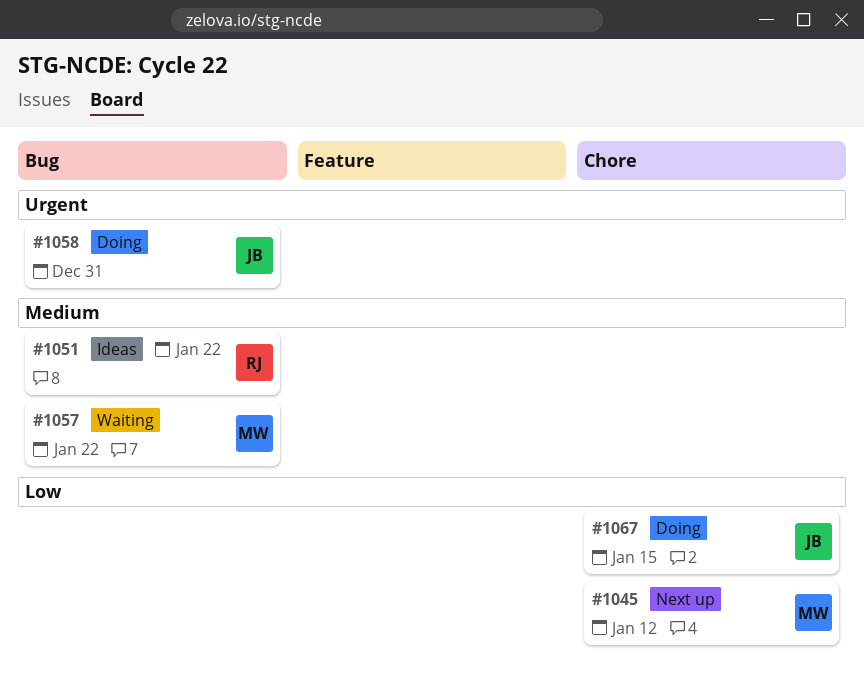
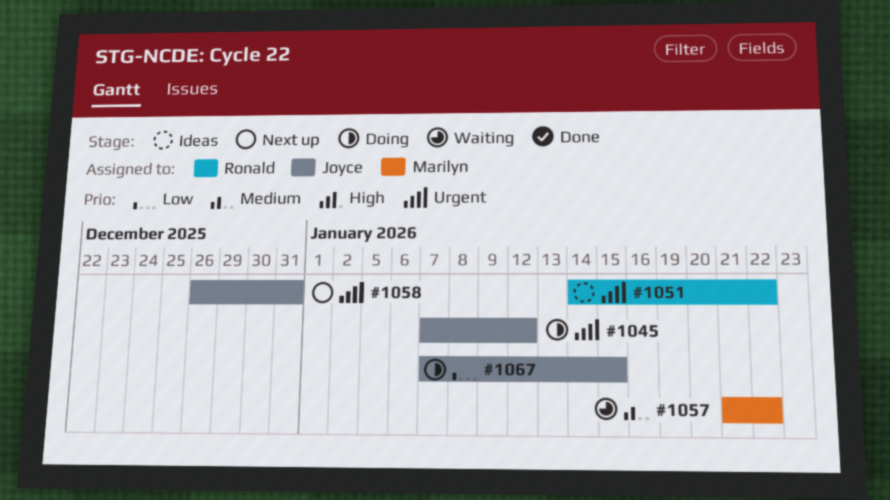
#1045, status: Next up -> Doing
#1045, owner: Marilyn -> Joyce
#1045, priority: Low -> Urgent
#1051, priority: Medium -> Urgent
#1058, status: Doing -> Next up

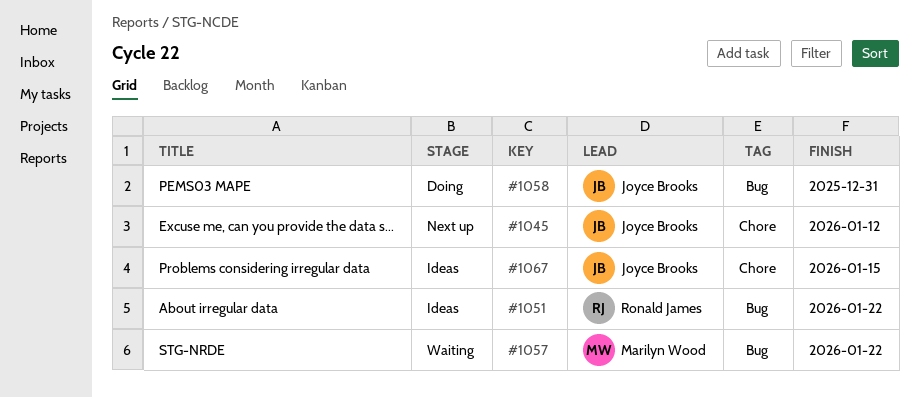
#1045, status: Doing -> Next up
#1058, status: Next up -> Doing
#1067, status: Doing -> Ideas

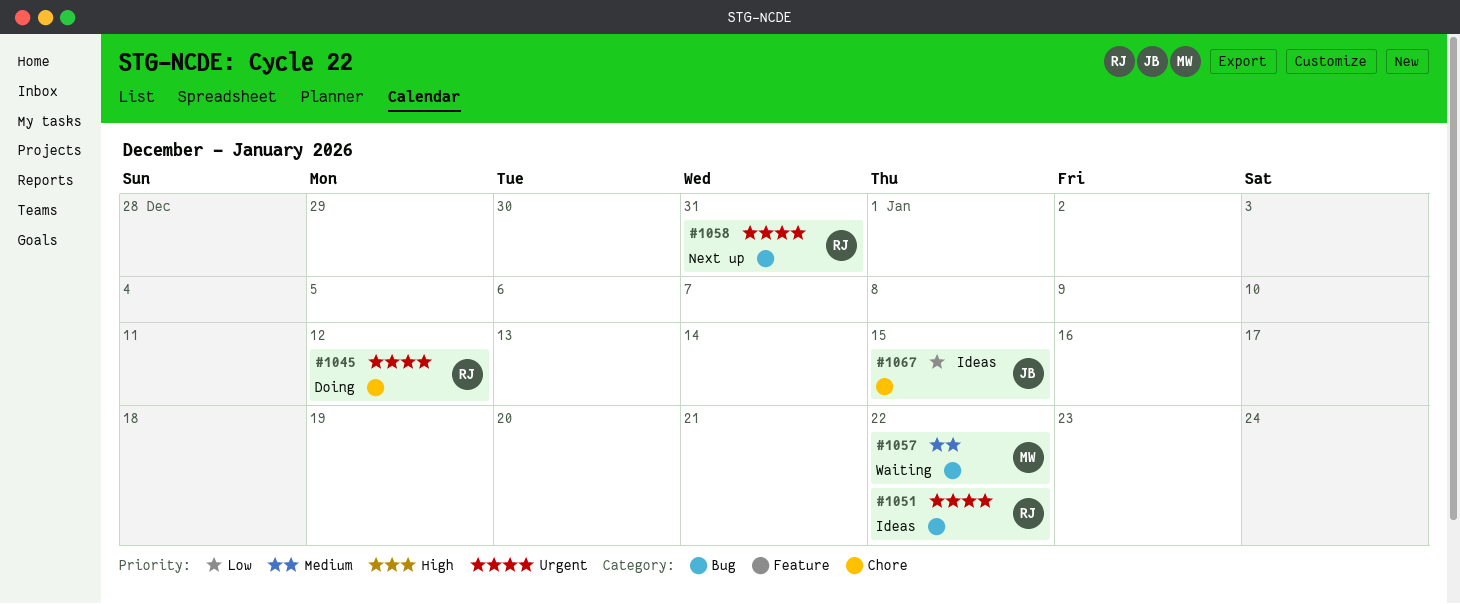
#1045, status: Next up -> Doing
#1045, owner: Joyce Brooks -> Ronald James
#1058, status: Doing -> Next up
#1058, owner: Joyce Brooks -> Ronald James

